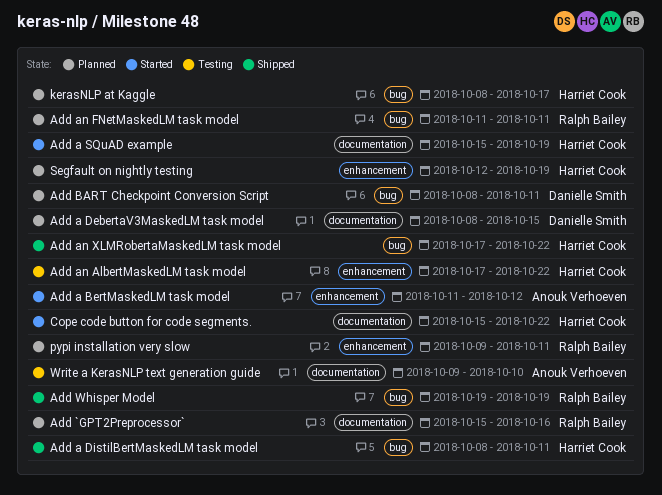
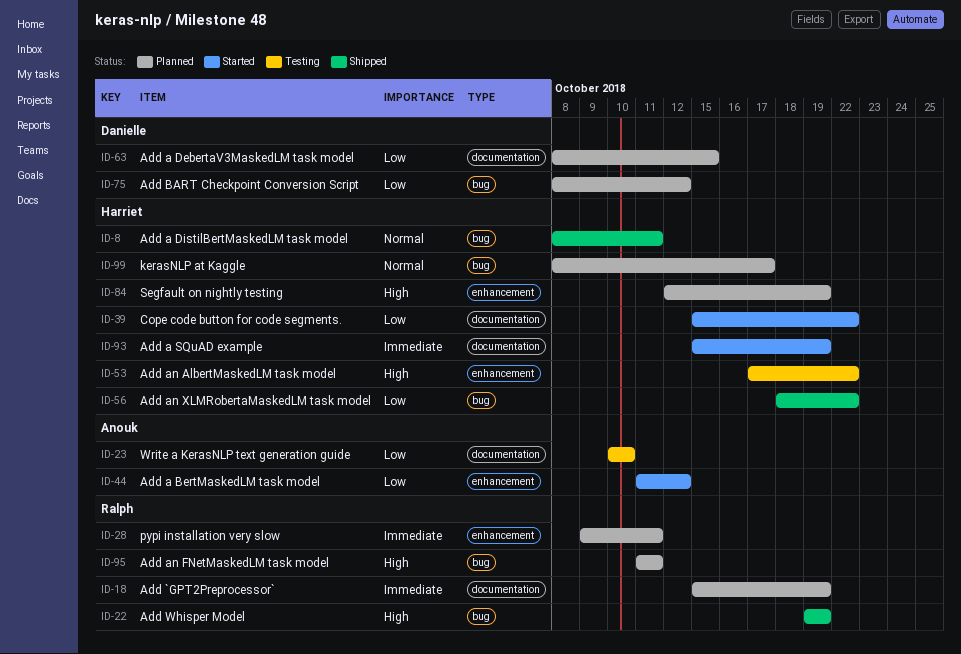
Add `GPT2Preprocessor`, due: Oct 16 -> Oct 19
Add an XLMRobertaMaskedLM task model, start: Oct 17 -> Oct 18
Add BART Checkpoint Conversion Script, due: Oct 11 -> Oct 12
Write a KerasNLP text generation guide, start: Oct 9 -> Oct 10

